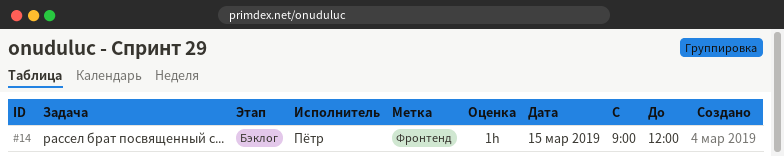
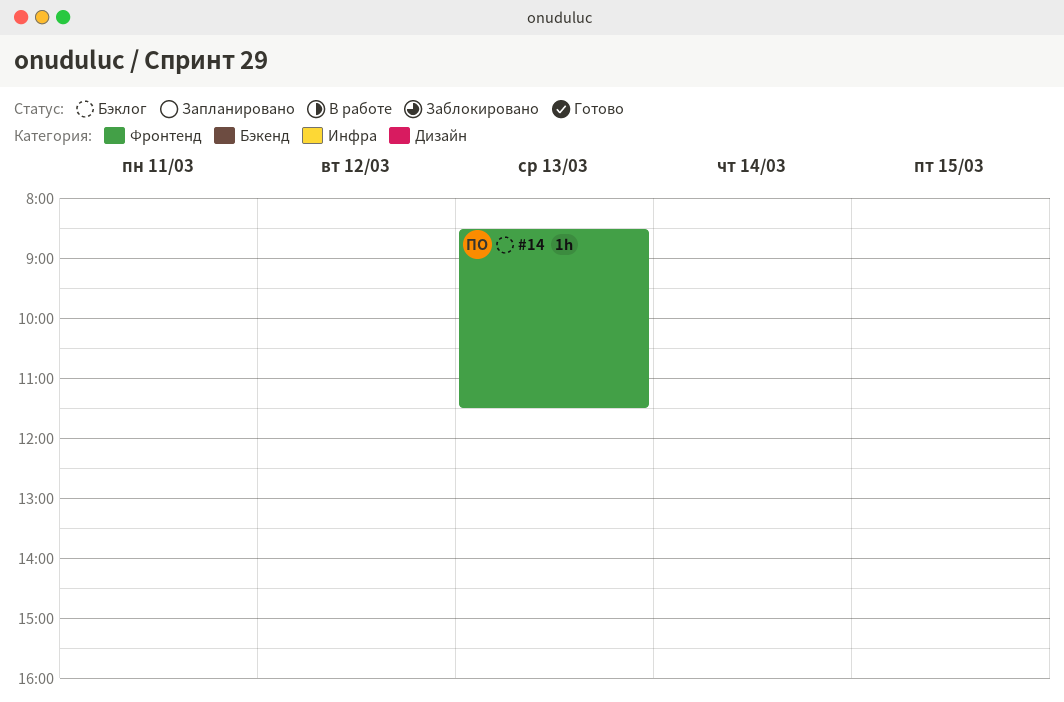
#14, day: Mar 15 -> Mar 13
#14, begins: 09:00 -> 08:30
#14, ends: 12:00 -> 11:30

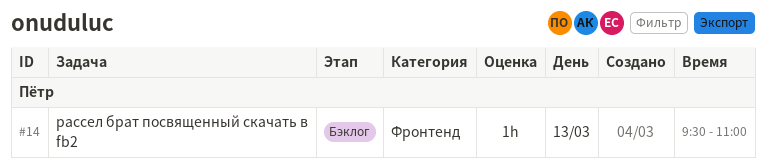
#14, begins: 08:30 -> 09:30
#14, ends: 11:30 -> 11:00

